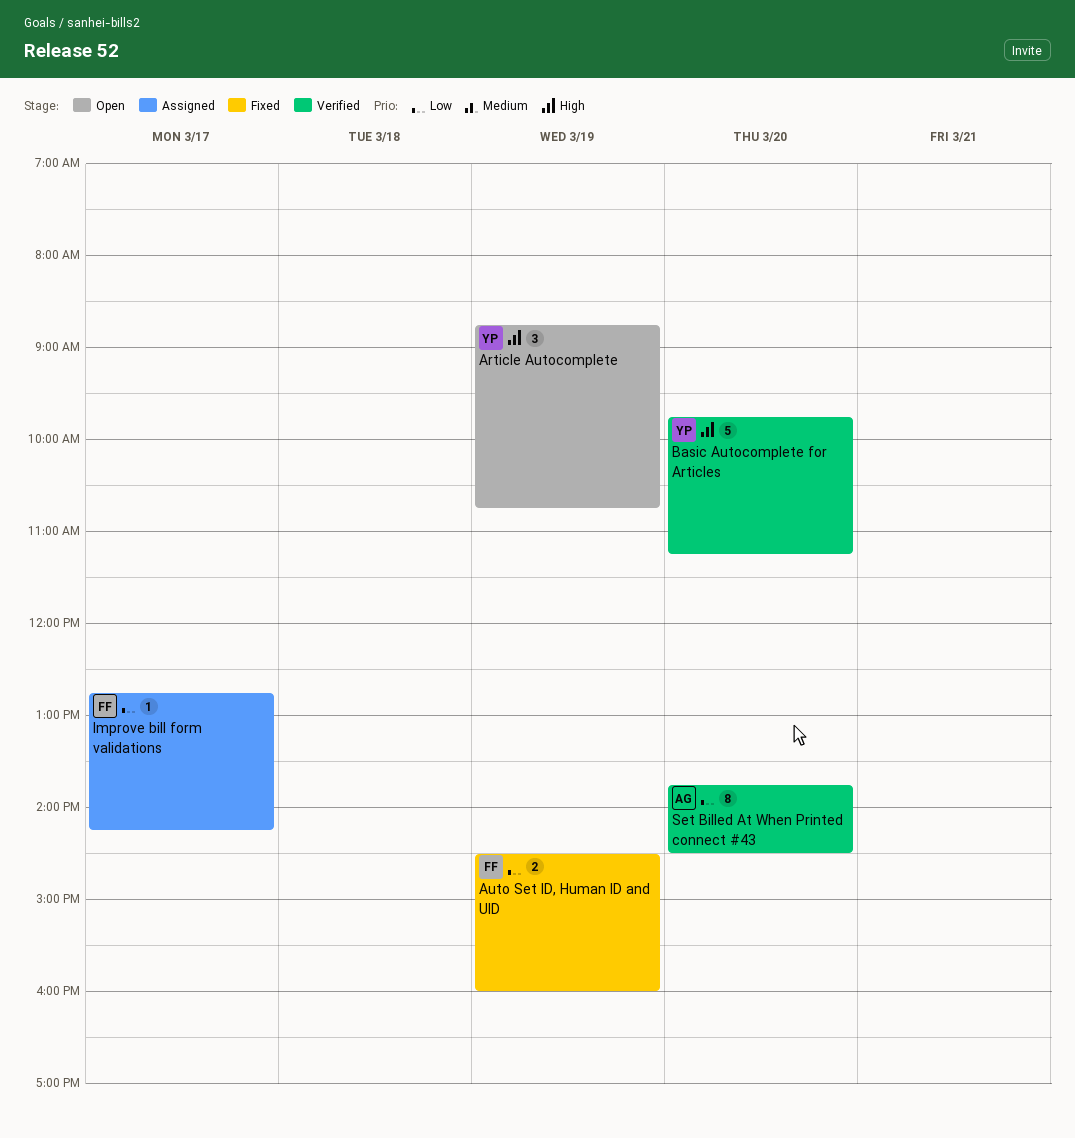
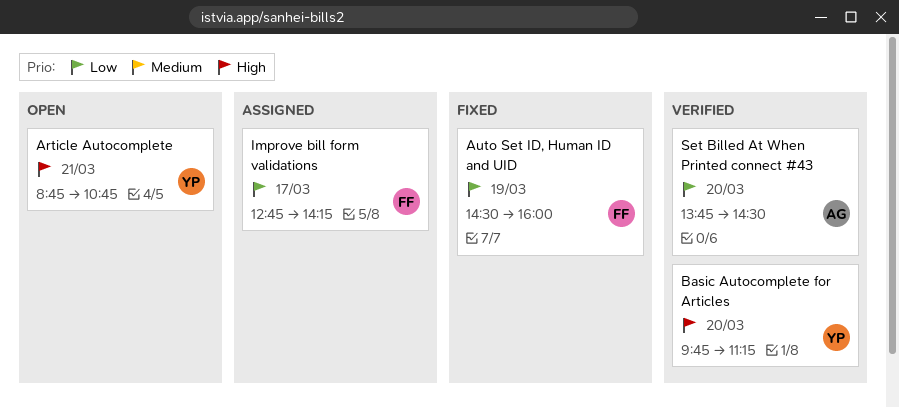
Article Autocomplete, day: Mar 19 -> Mar 21

